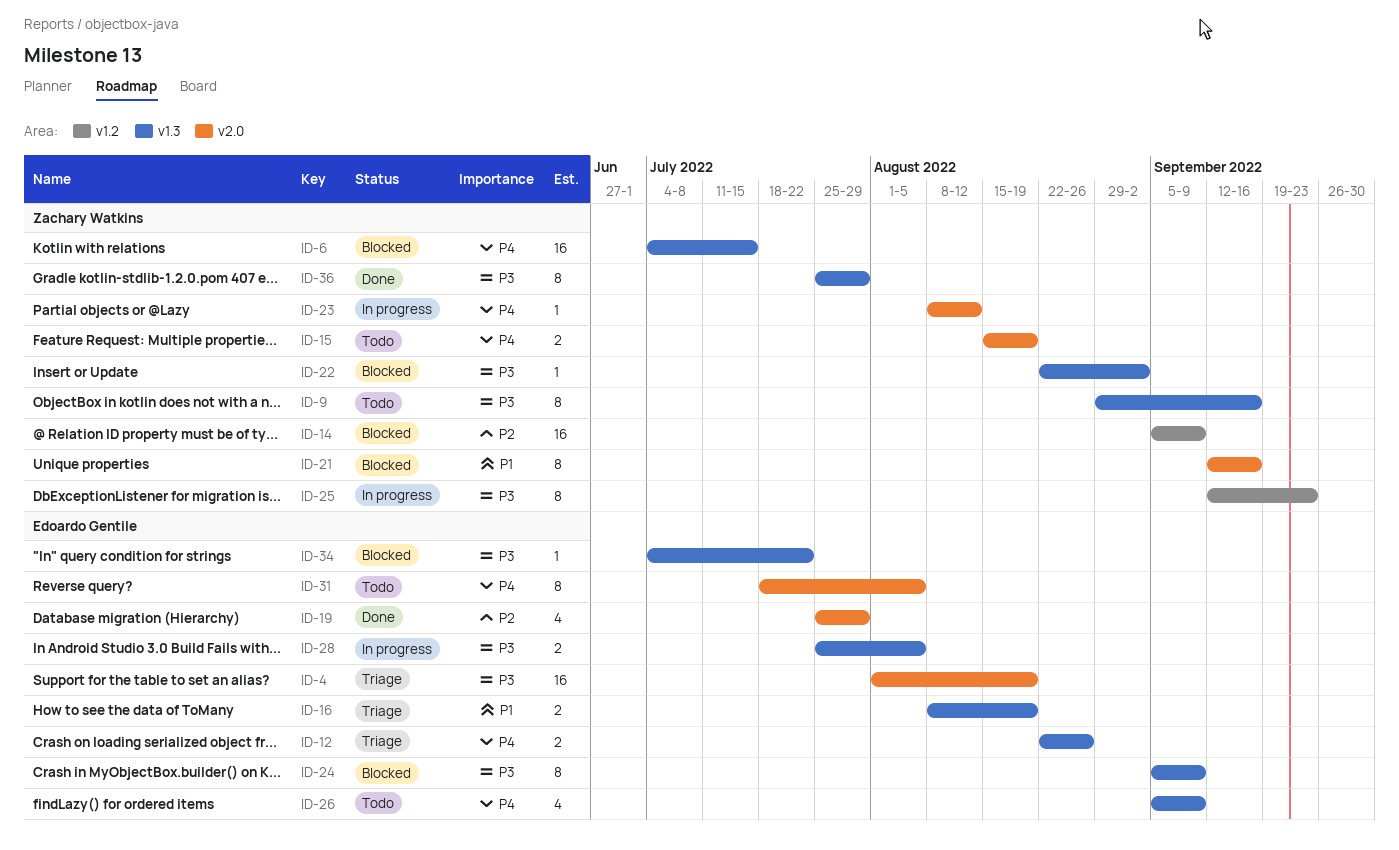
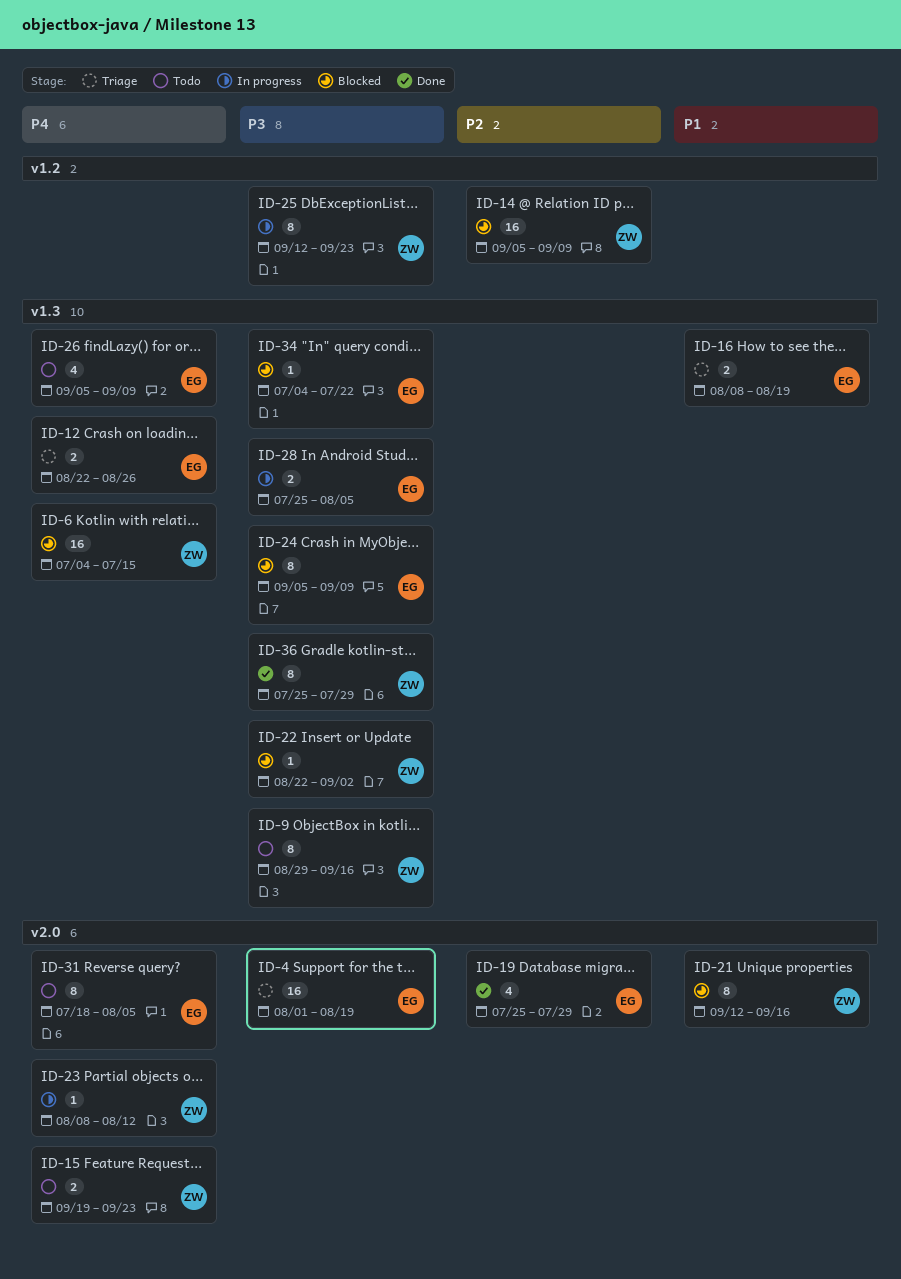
ID-15, start: Aug 15 -> Sep 19
ID-15, due: Aug 19 -> Sep 23

